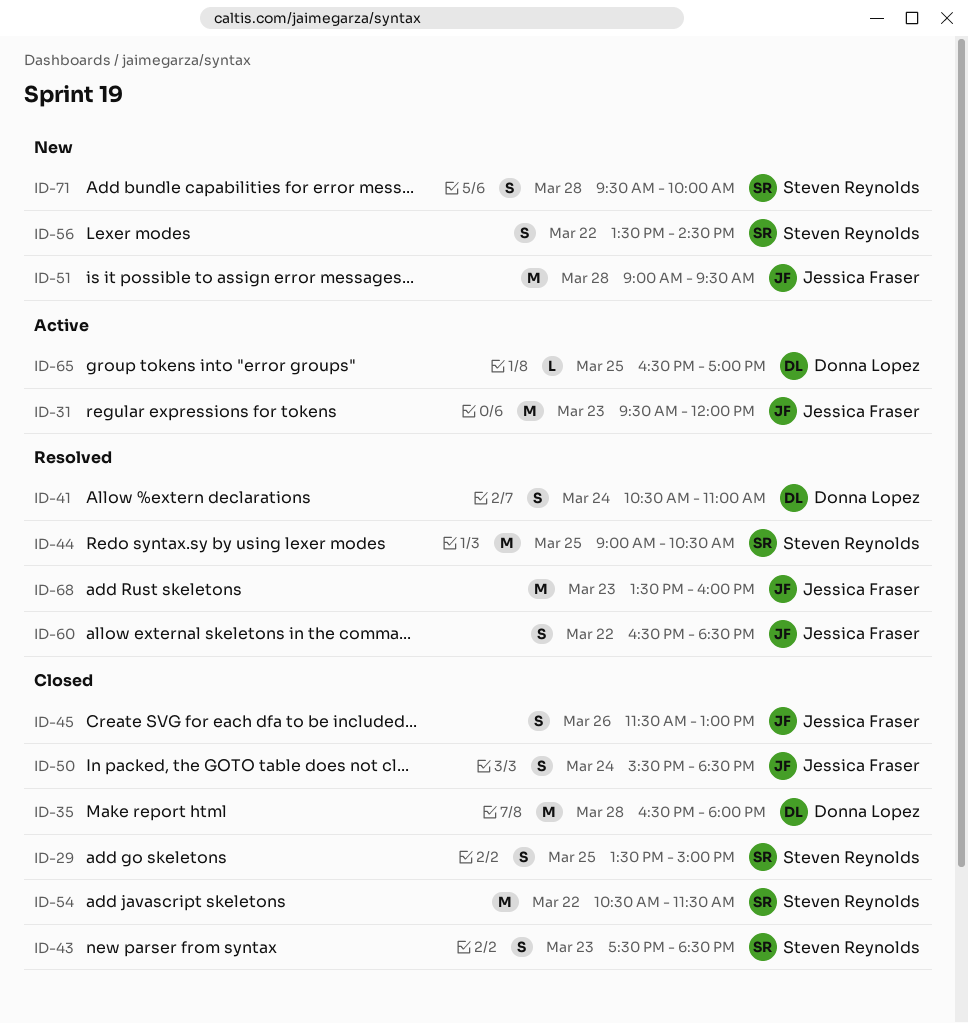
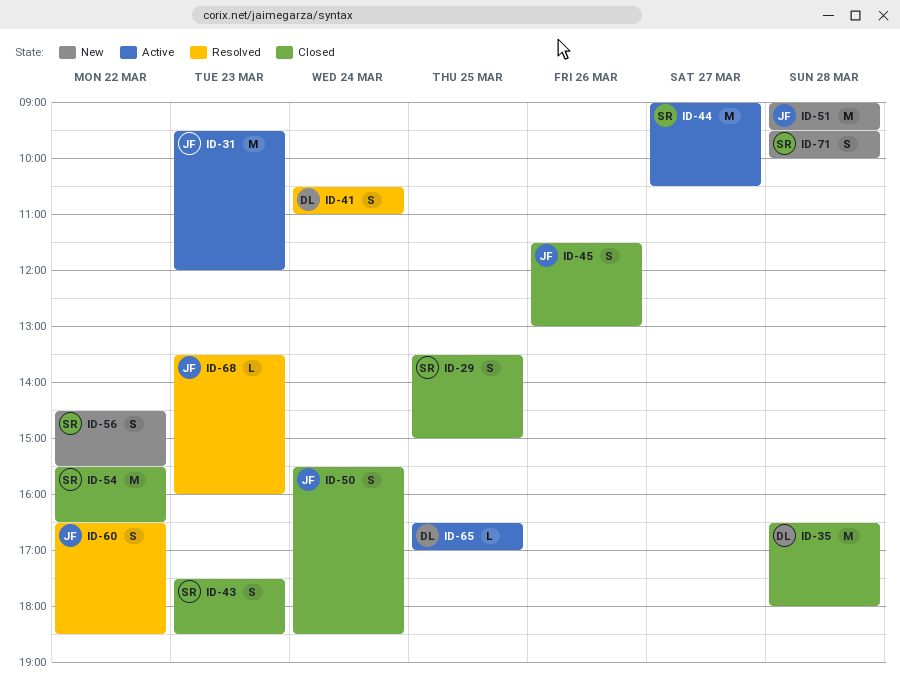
ID-44, status: Resolved -> Active
ID-44, day: Mar 25 -> Mar 27
ID-54, begins: 10:30 -> 15:30
ID-54, ends: 11:30 -> 16:30
ID-56, begins: 13:30 -> 14:30
ID-56, ends: 14:30 -> 15:30
ID-68, estimate: M -> L

